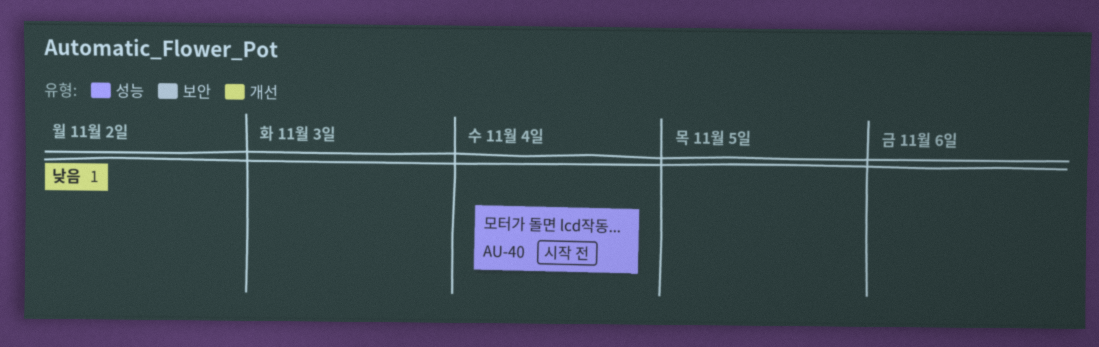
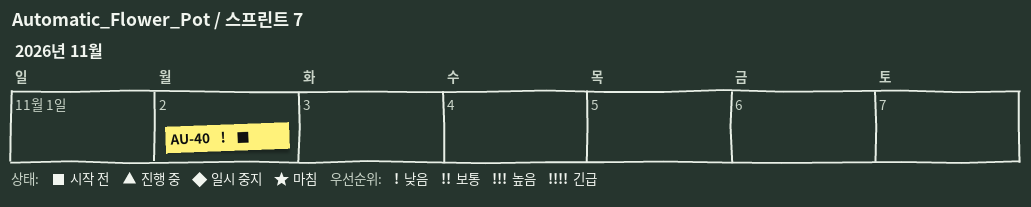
AU-40, due: Nov 4 -> Nov 2

